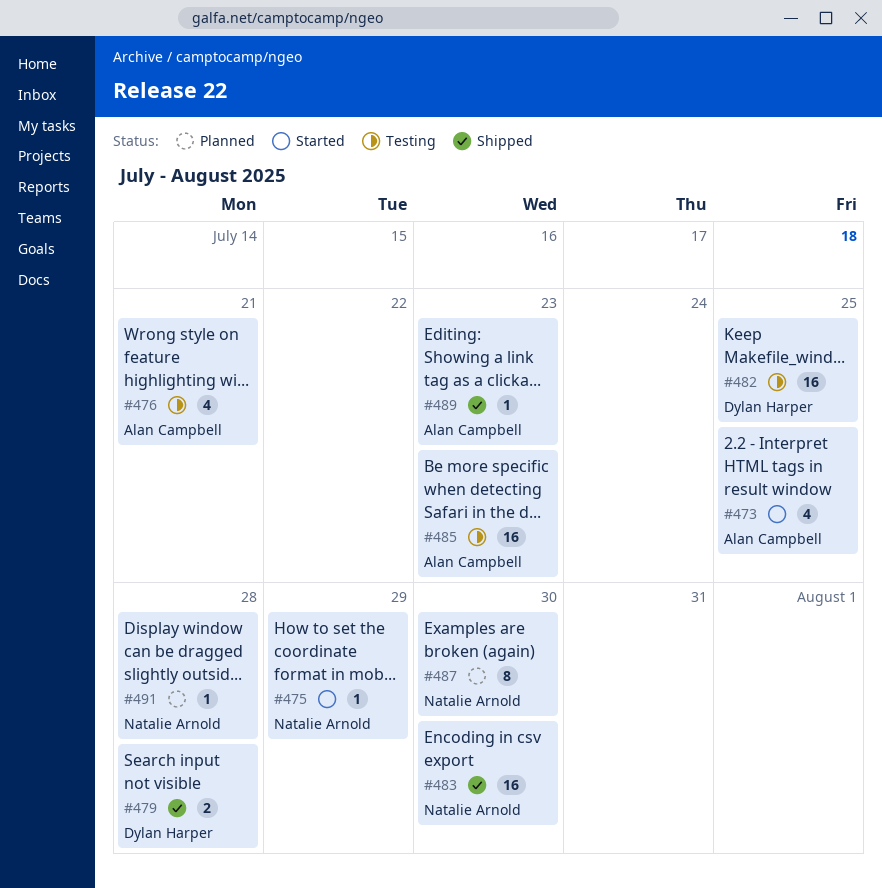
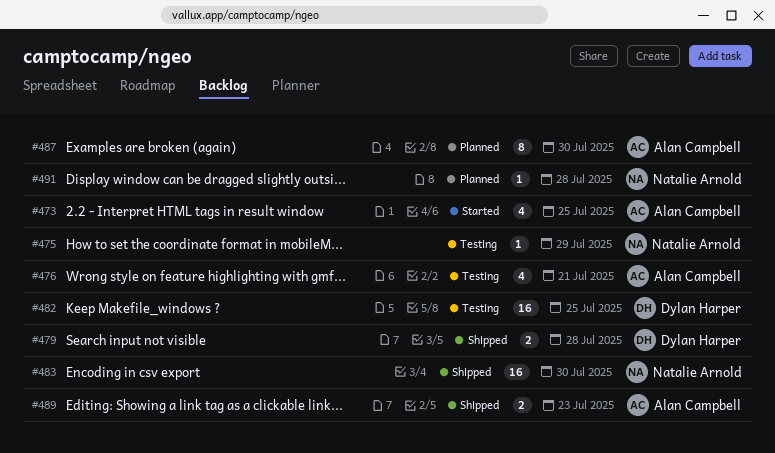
#475, status: Started -> Testing
#485: present -> none
#487, owner: Natalie Arnold -> Alan Campbell
#489, estimate: 1 -> 2

